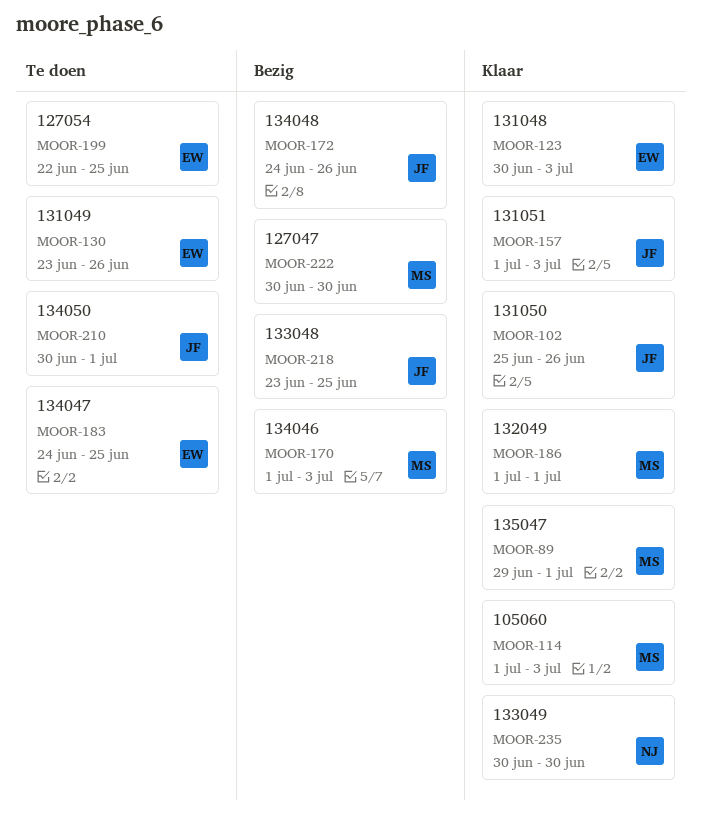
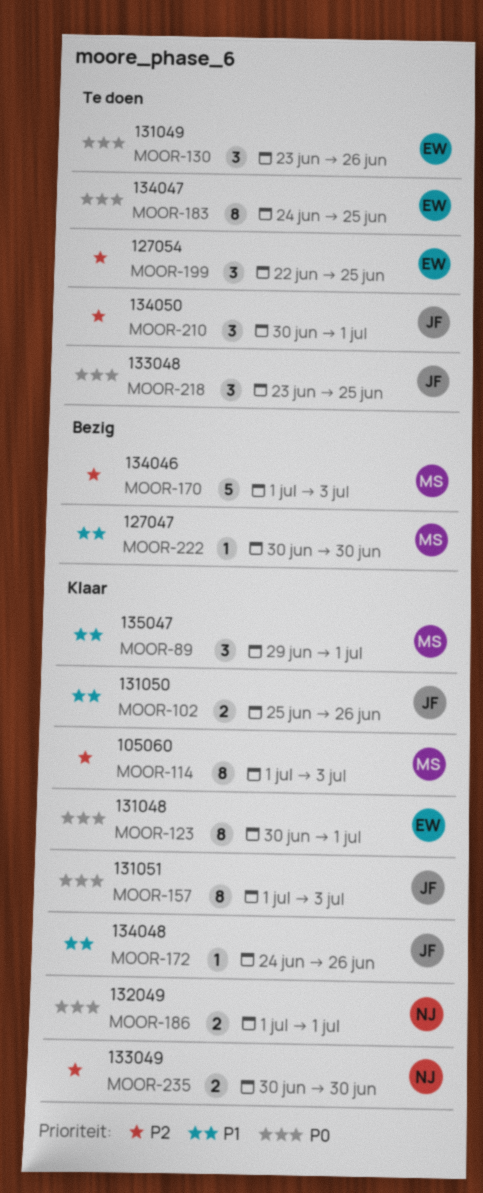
MOOR-123, due: Jul 3 -> Jul 1
MOOR-172, status: Bezig -> Klaar
MOOR-186, owner: MS -> NJ
MOOR-218, status: Bezig -> Te doen

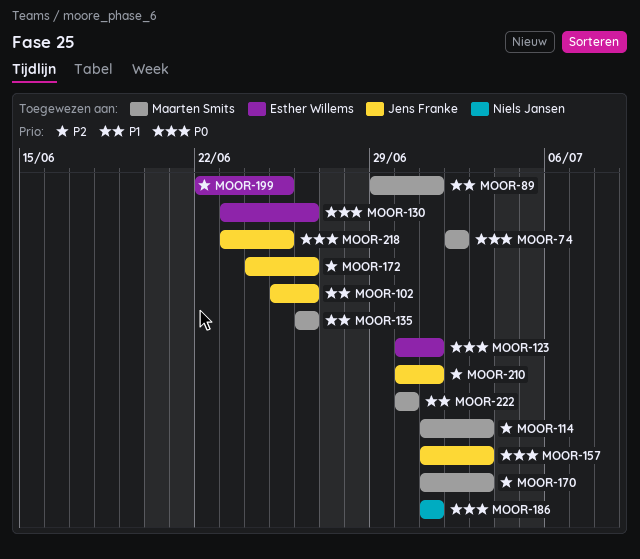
MOOR-74: none -> present
MOOR-135: none -> present
MOOR-172, priority: P1 -> P2
MOOR-183: present -> none
MOOR-235: present -> none

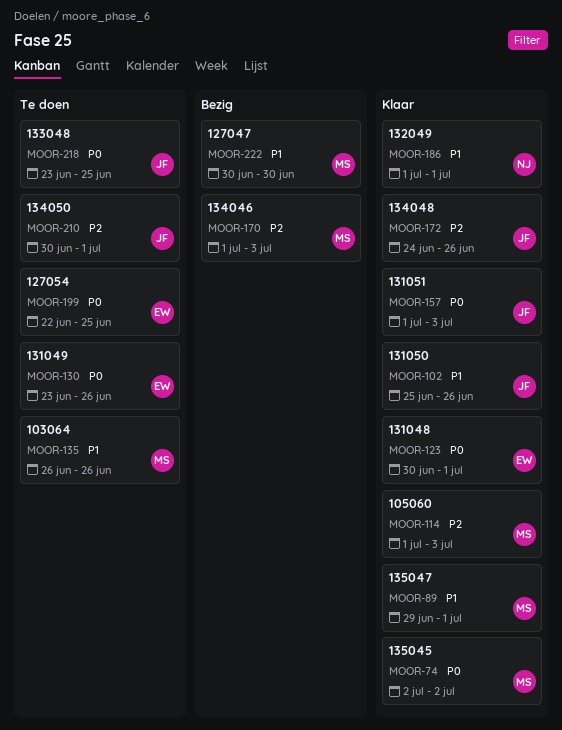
MOOR-186, priority: P0 -> P1
MOOR-199, priority: P2 -> P0

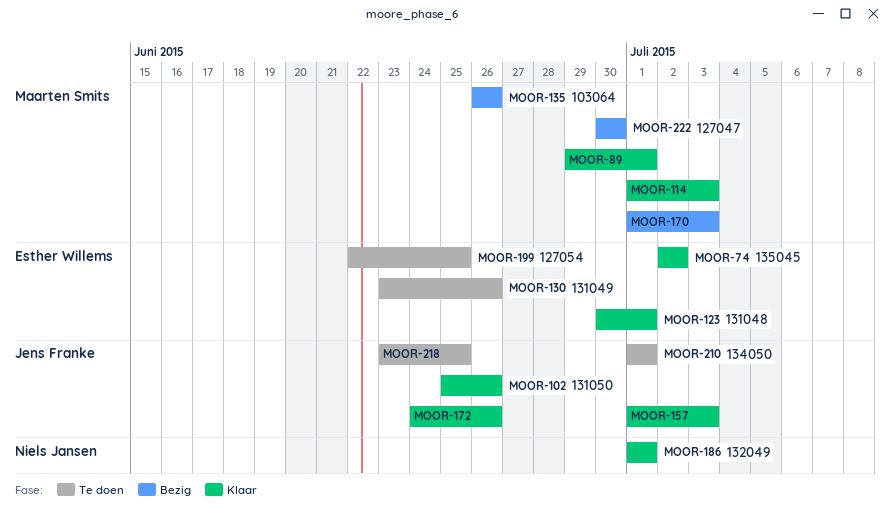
MOOR-74, owner: Maarten Smits -> Esther Willems
MOOR-135, status: Te doen -> Bezig
MOOR-210, start: Jun 30 -> Jul 1

